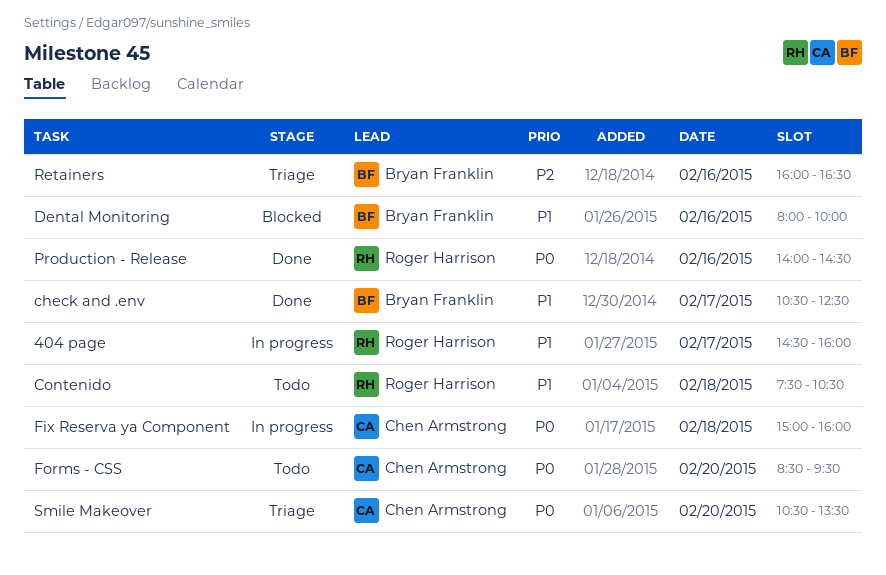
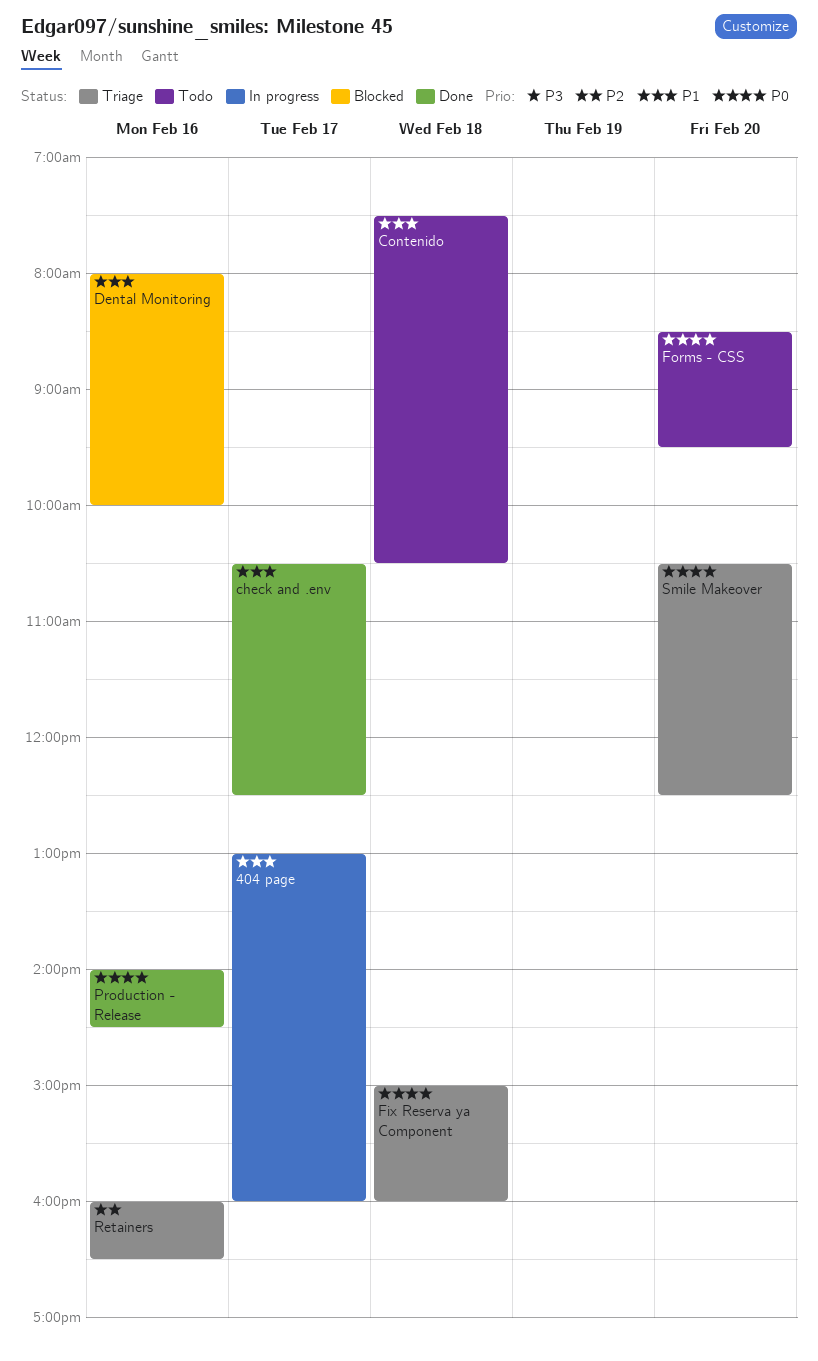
404 page, begins: 14:30 -> 13:00
Fix Reserva ya Component, status: In progress -> Triage
Smile Makeover, ends: 13:30 -> 12:30

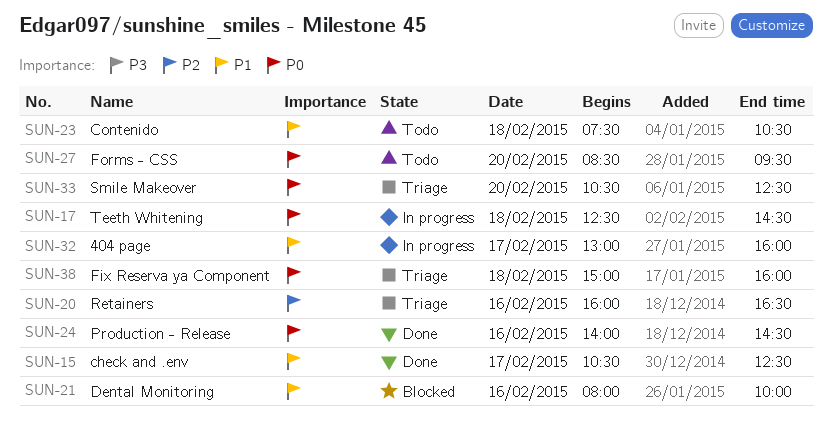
Teeth Whitening: none -> present

